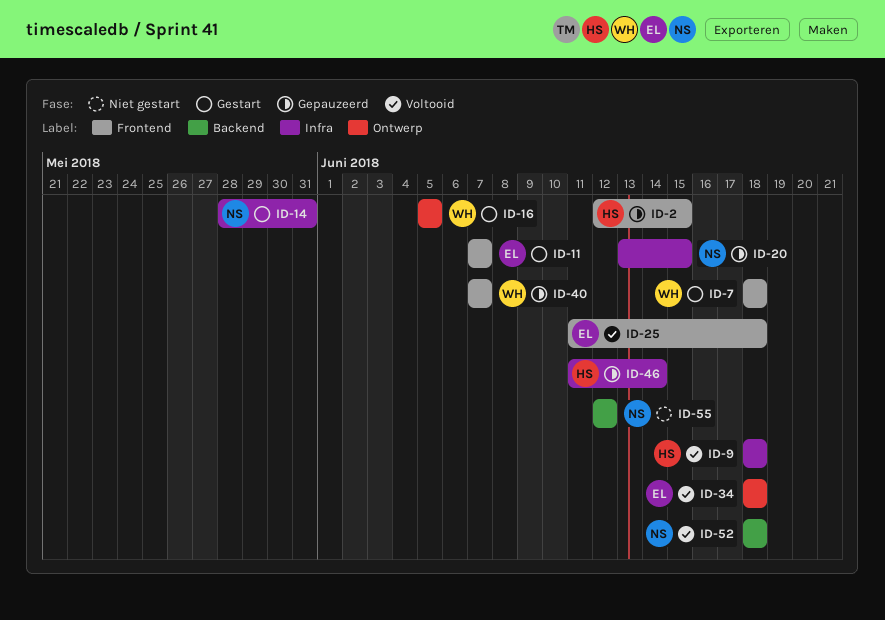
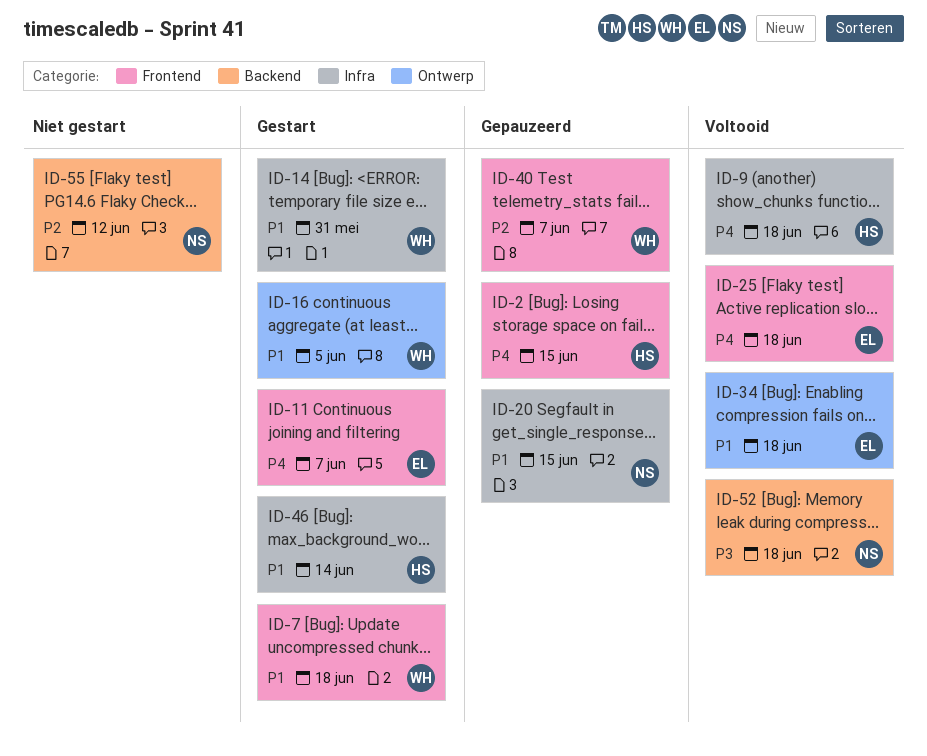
ID-14, owner: NS -> WH
ID-46, status: Gepauzeerd -> Gestart

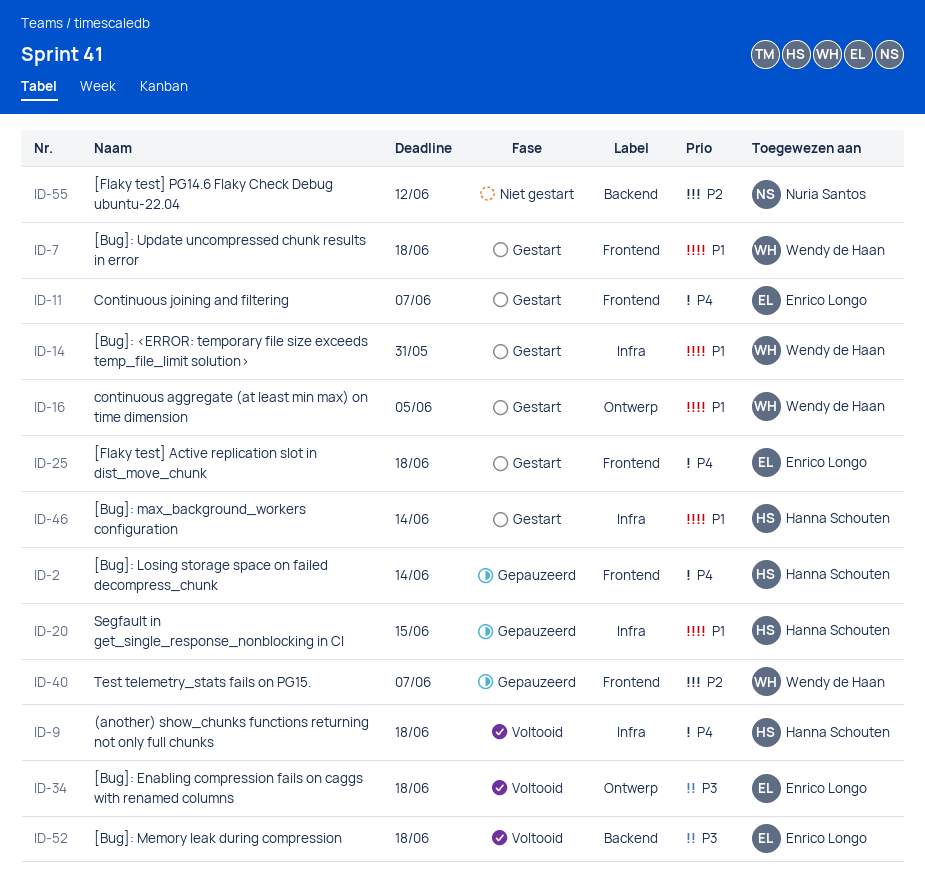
ID-2, due: Jun 15 -> Jun 14
ID-20, owner: Nuria Santos -> Hanna Schouten
ID-25, status: Voltooid -> Gestart
ID-34, priority: P1 -> P3
ID-52, owner: Nuria Santos -> Enrico Longo

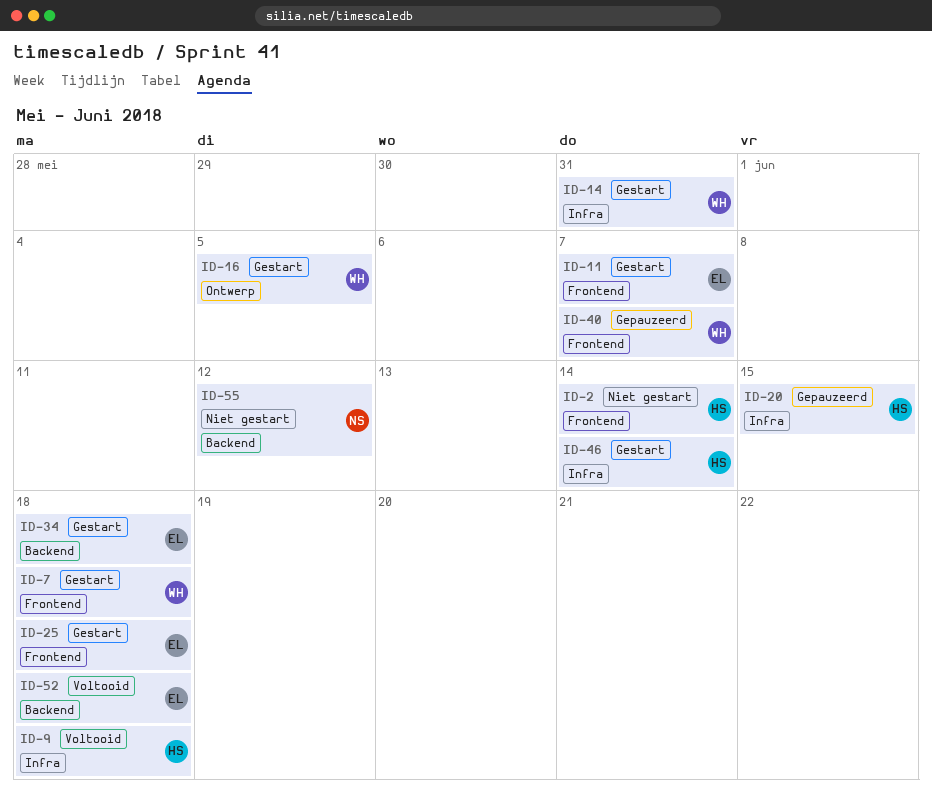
ID-2, status: Gepauzeerd -> Niet gestart
ID-34, status: Voltooid -> Gestart
ID-34, label: Ontwerp -> Backend

